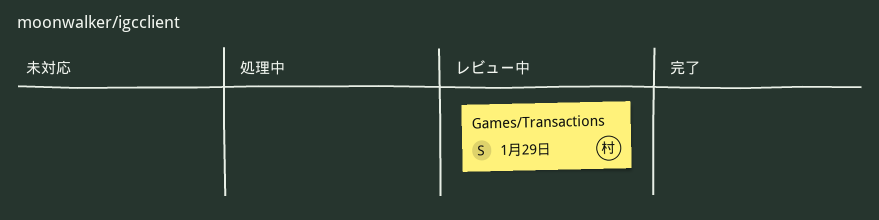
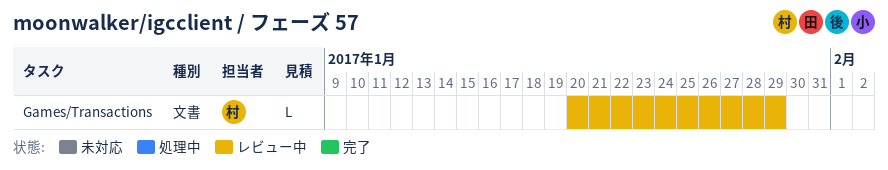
Games/Transactions, estimate: S -> L

